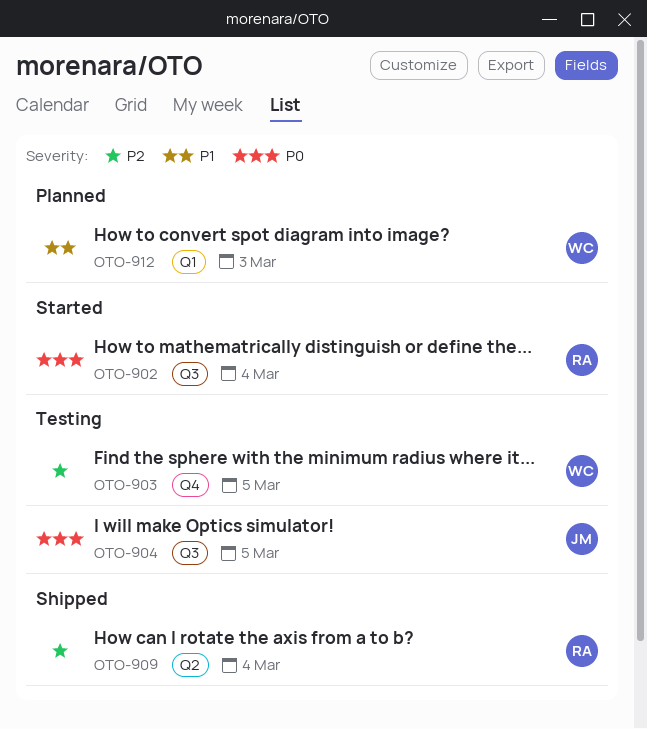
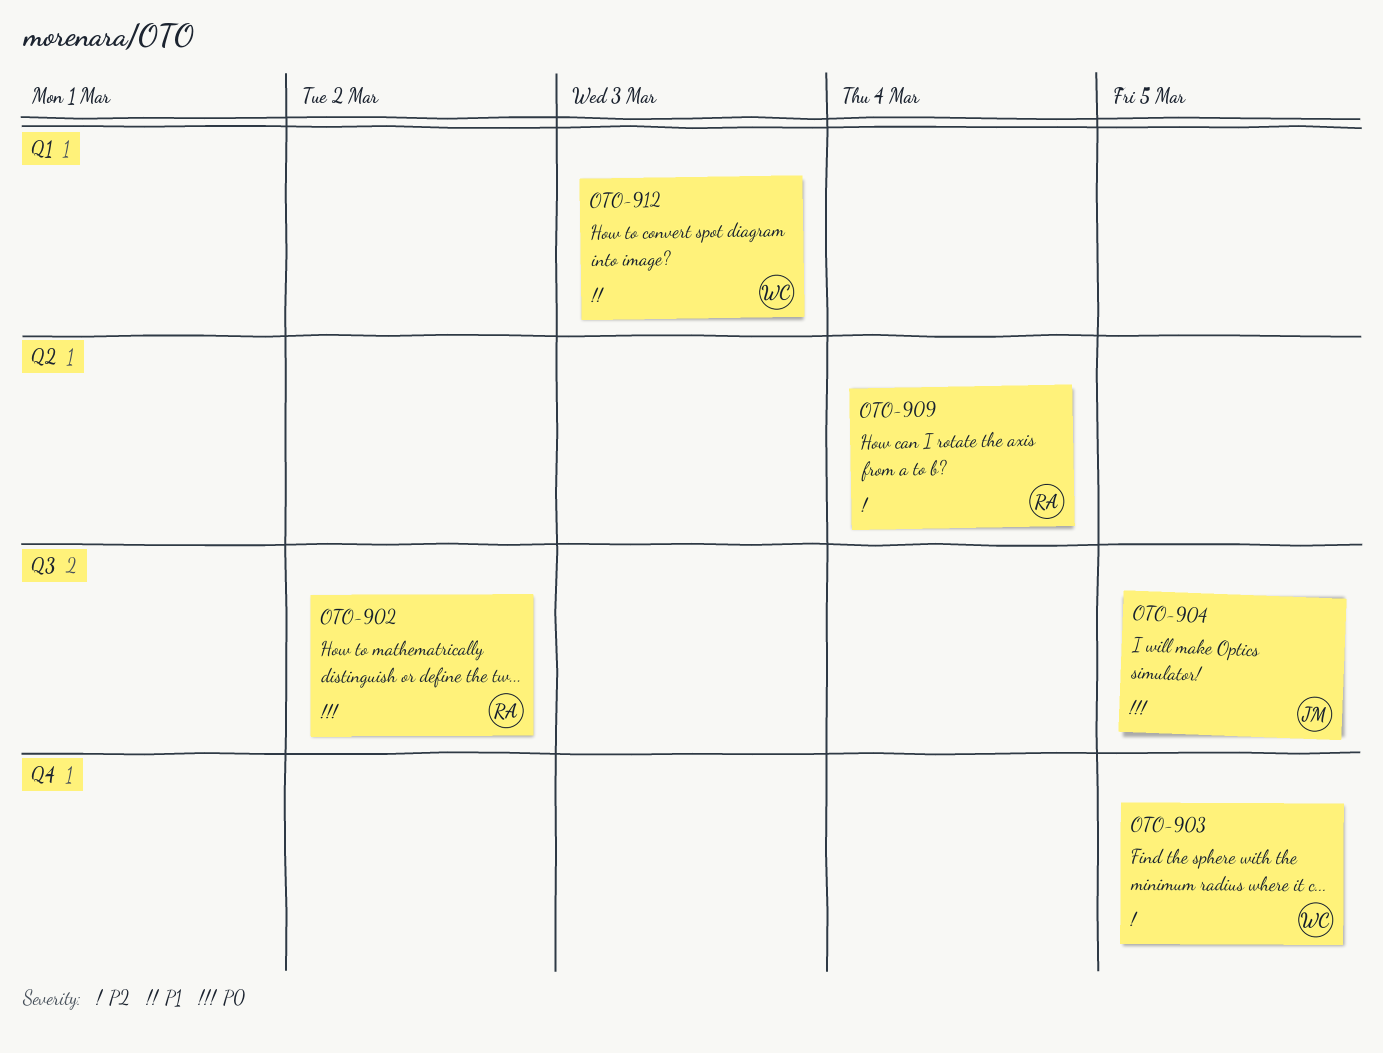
OTO-902, due: Mar 4 -> Mar 2

